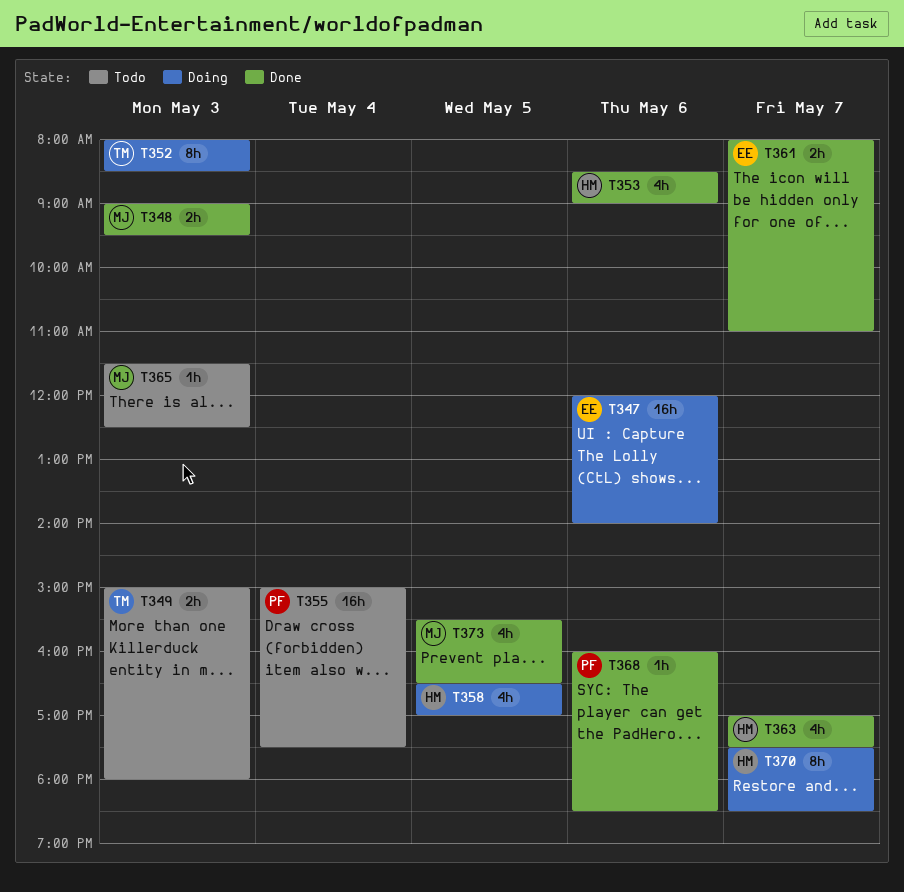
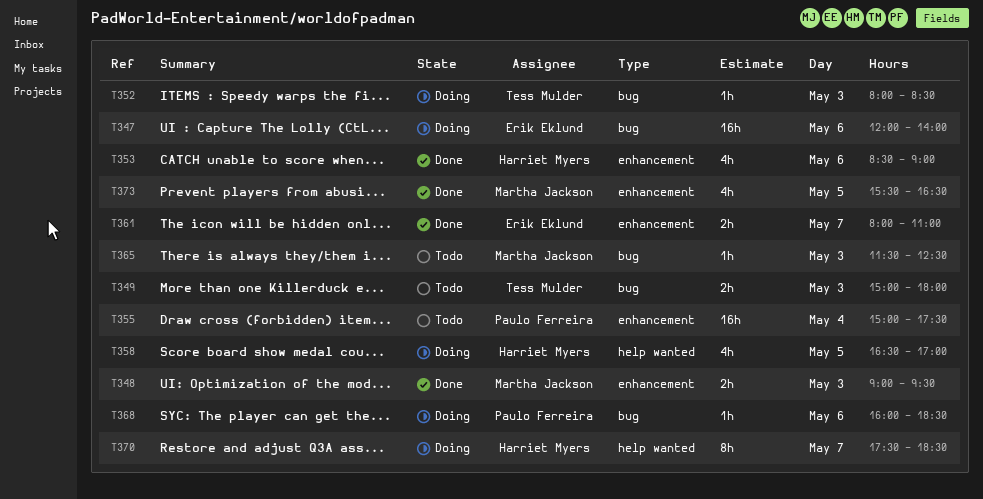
T352, estimate: 8h -> 1h
T363: present -> none
T368, status: Done -> Doing

